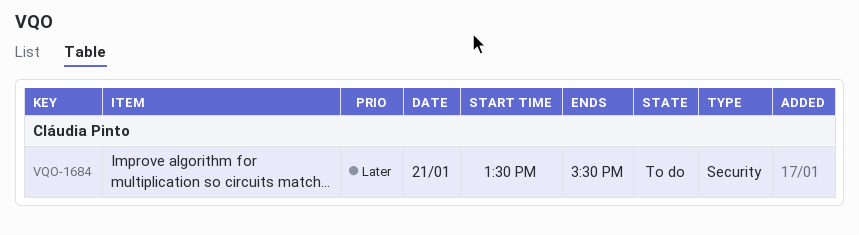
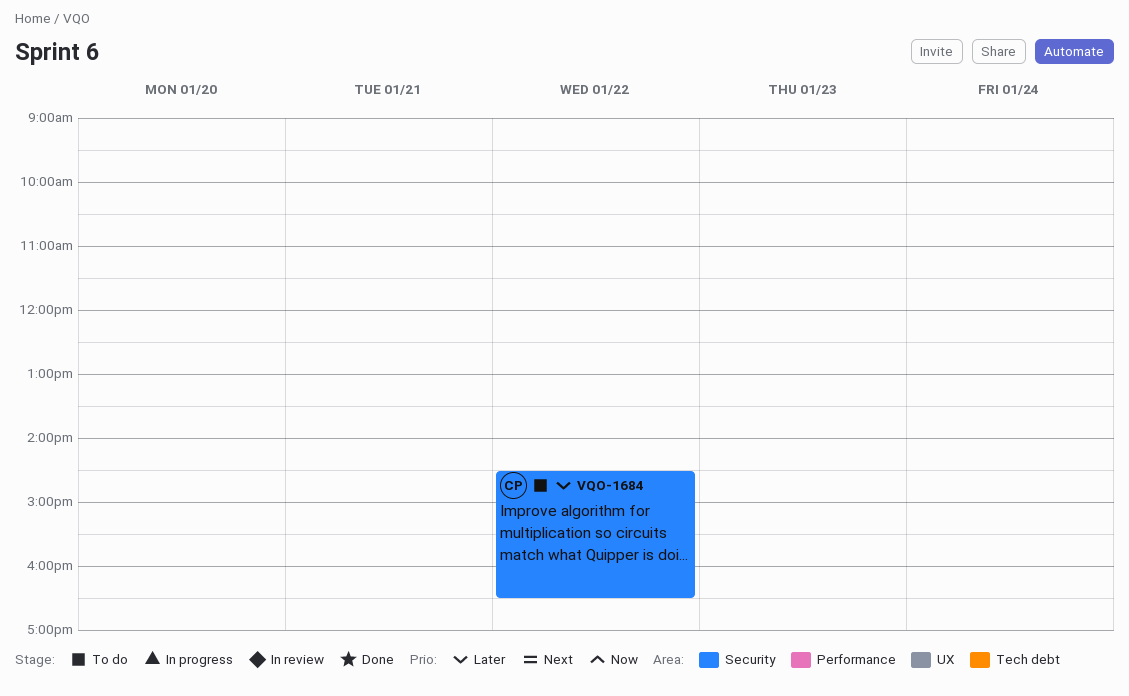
VQO-1684, day: Jan 21 -> Jan 22
VQO-1684, begins: 13:30 -> 14:30
VQO-1684, ends: 15:30 -> 16:30

